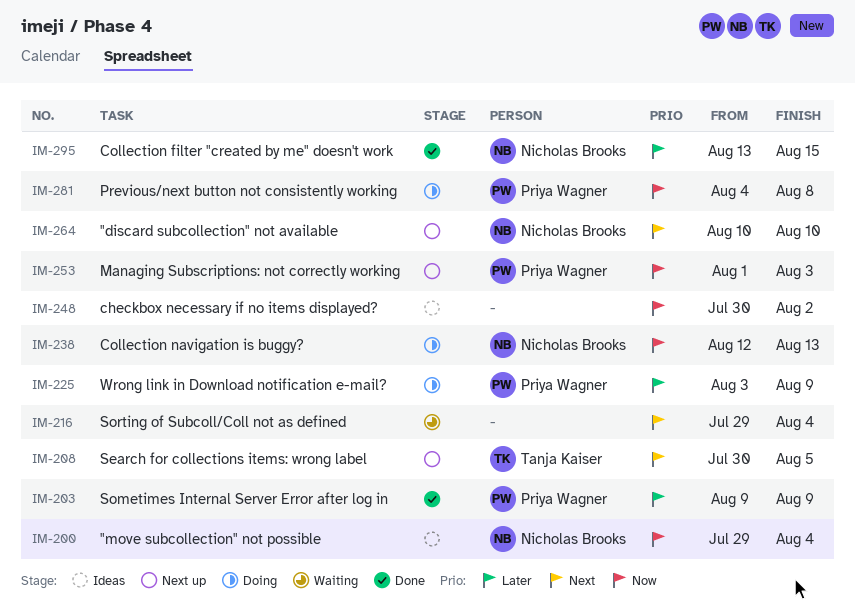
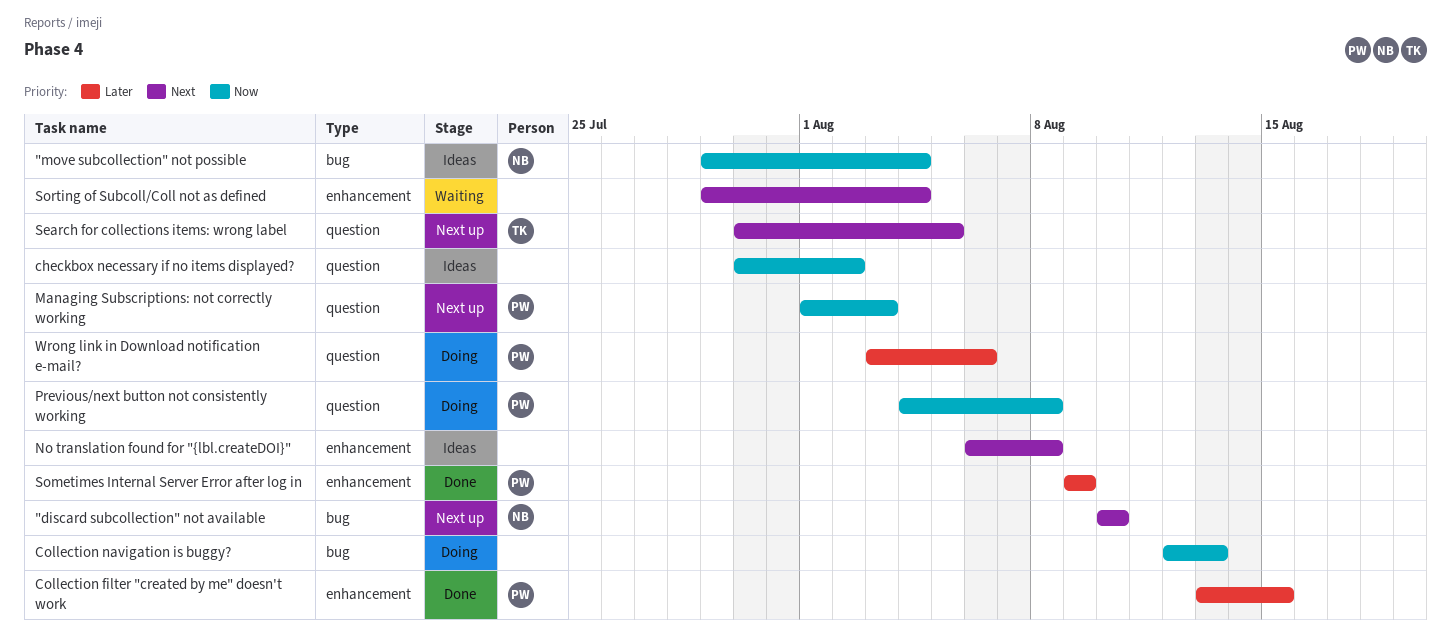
Collection filter "created by me" doesn't work, owner: Nicholas Brooks -> Priya Wagner
Collection navigation is buggy?, owner: Nicholas Brooks -> none
No translation found for "{lbl.createDOI}": none -> present
Wrong link in Download notification e-mail?, due: Aug 9 -> Aug 6

